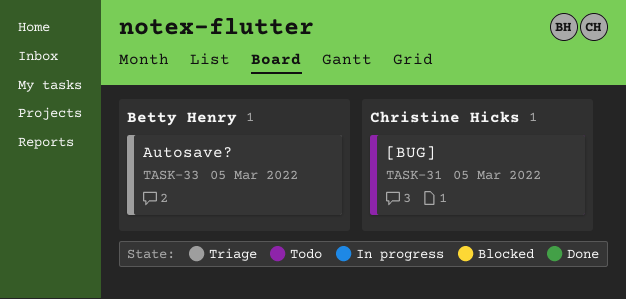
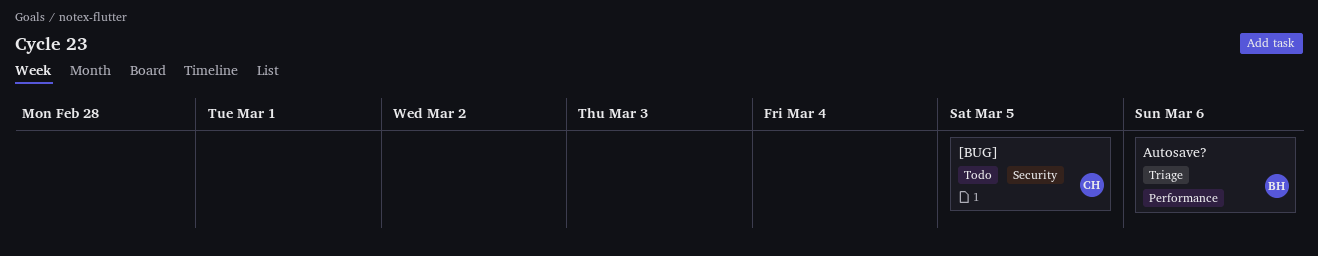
Autosave?, due: Mar 5 -> Mar 6

